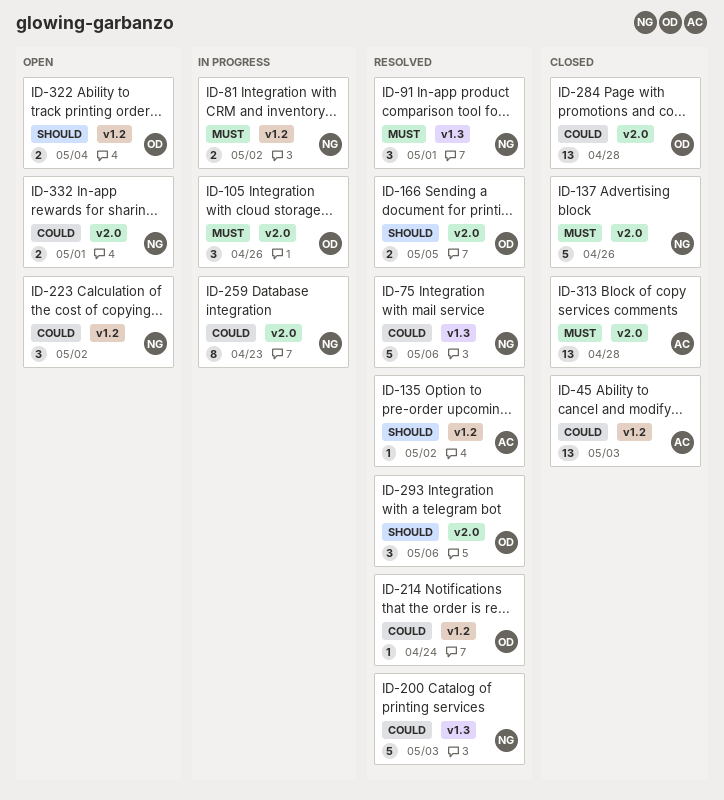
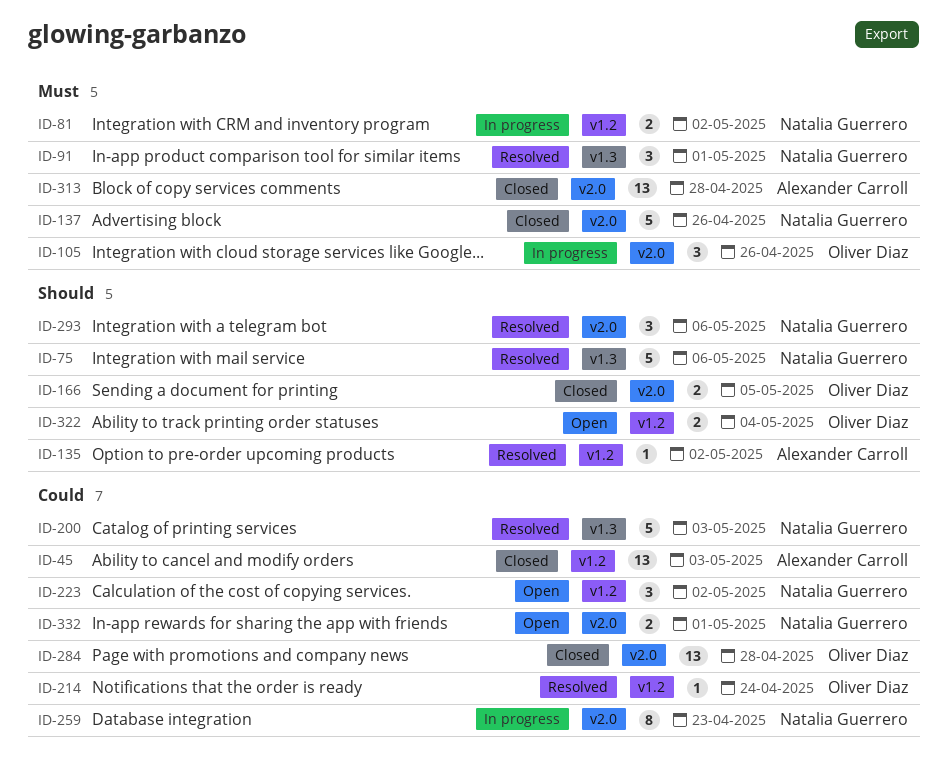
ID-75, priority: Could -> Should
ID-166, status: Resolved -> Closed
ID-293, owner: Oliver Diaz -> Natalia Guerrero

